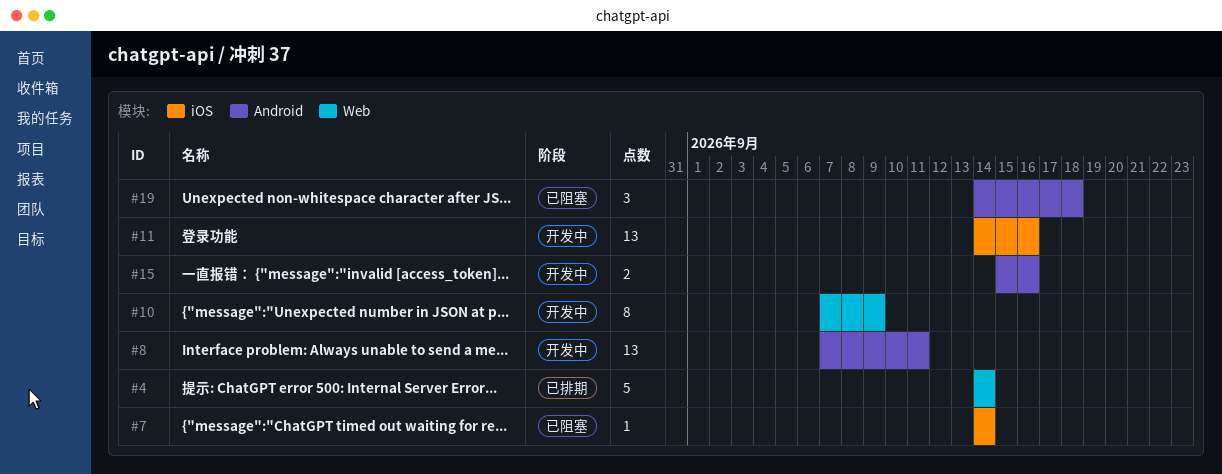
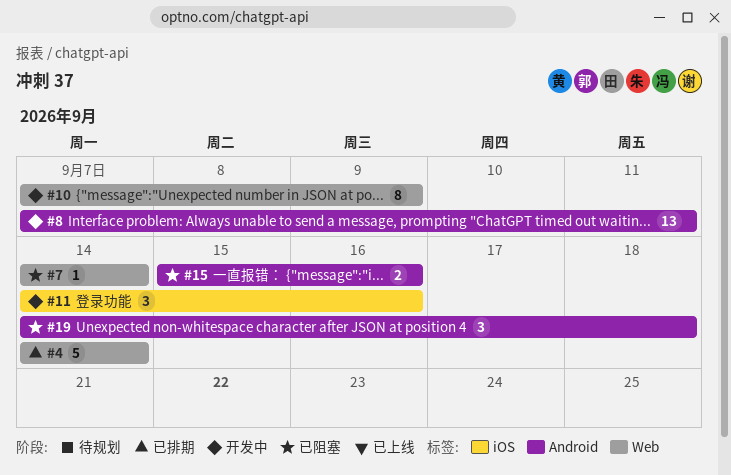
#7, label: iOS -> Web
#11, estimate: 13 -> 3
#15, status: 开发中 -> 已阻塞

